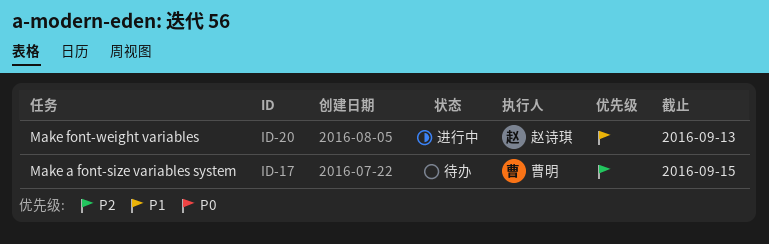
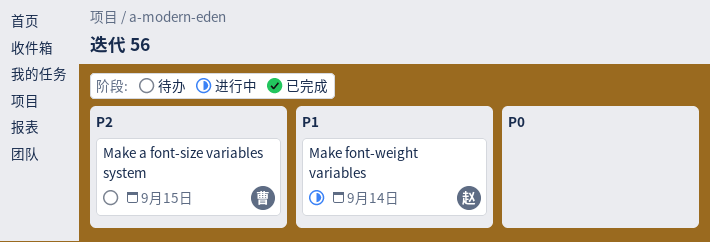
Make font-weight variables, due: Sep 13 -> Sep 14

